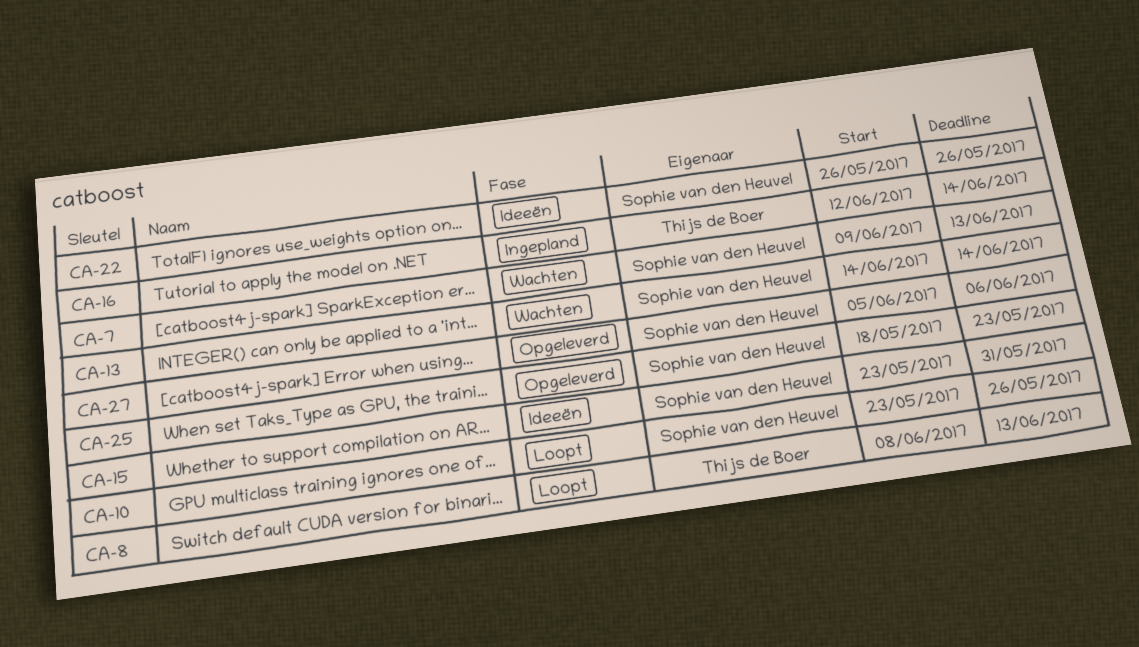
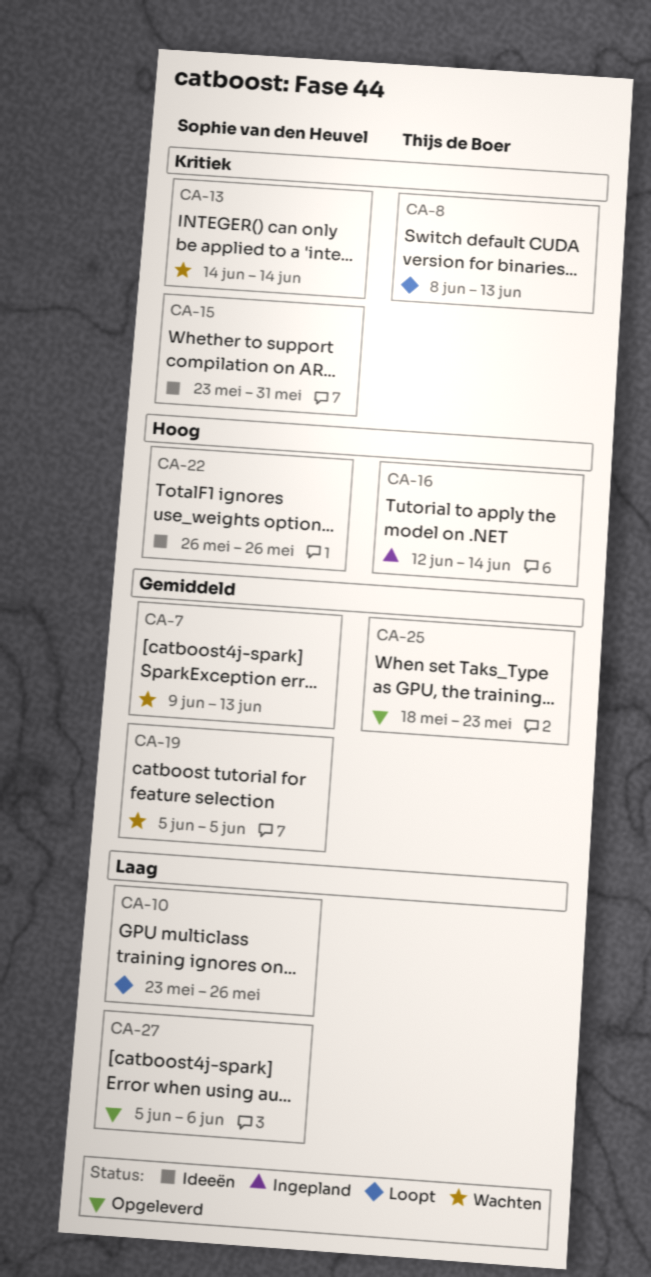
CA-19: none -> present
CA-25, owner: Sophie van den Heuvel -> Thijs de Boer

